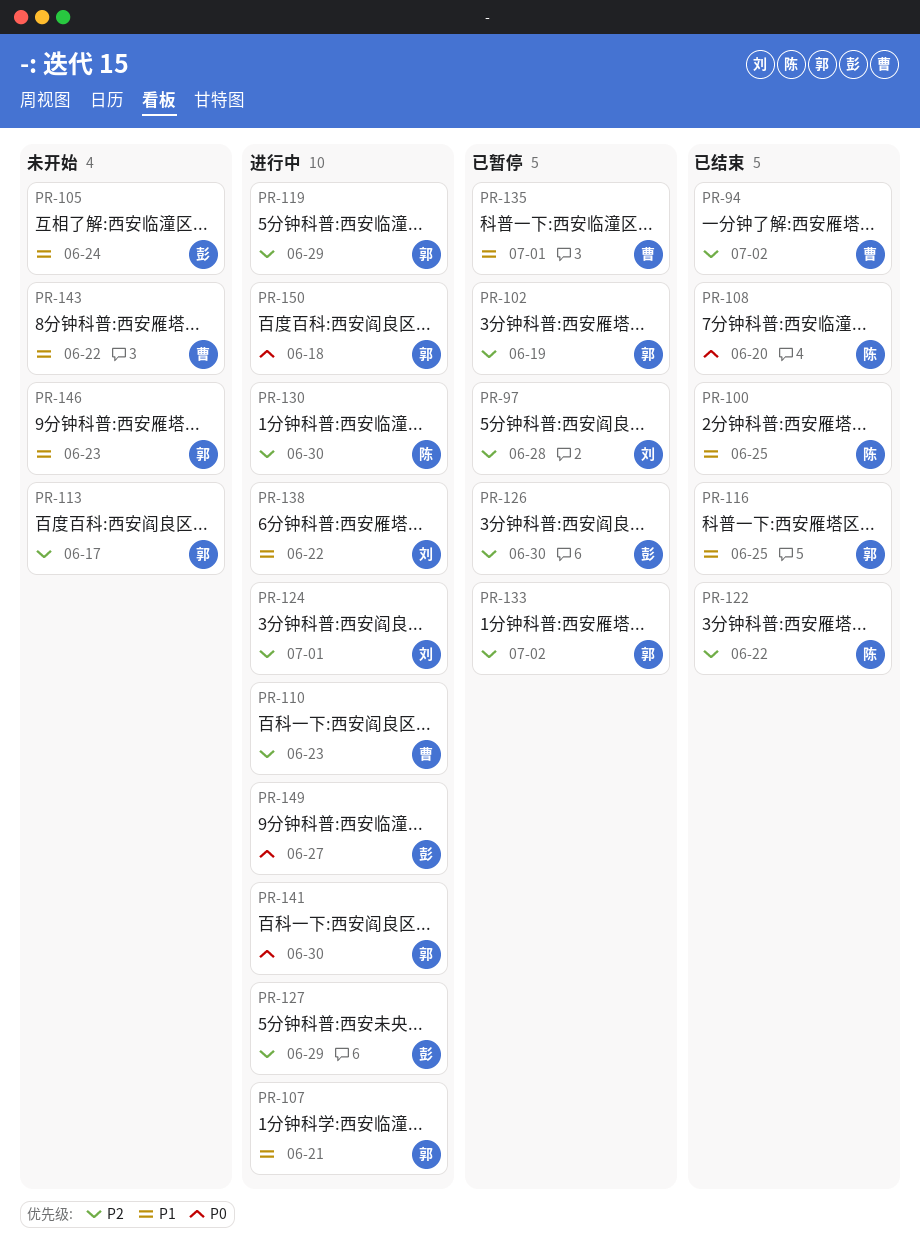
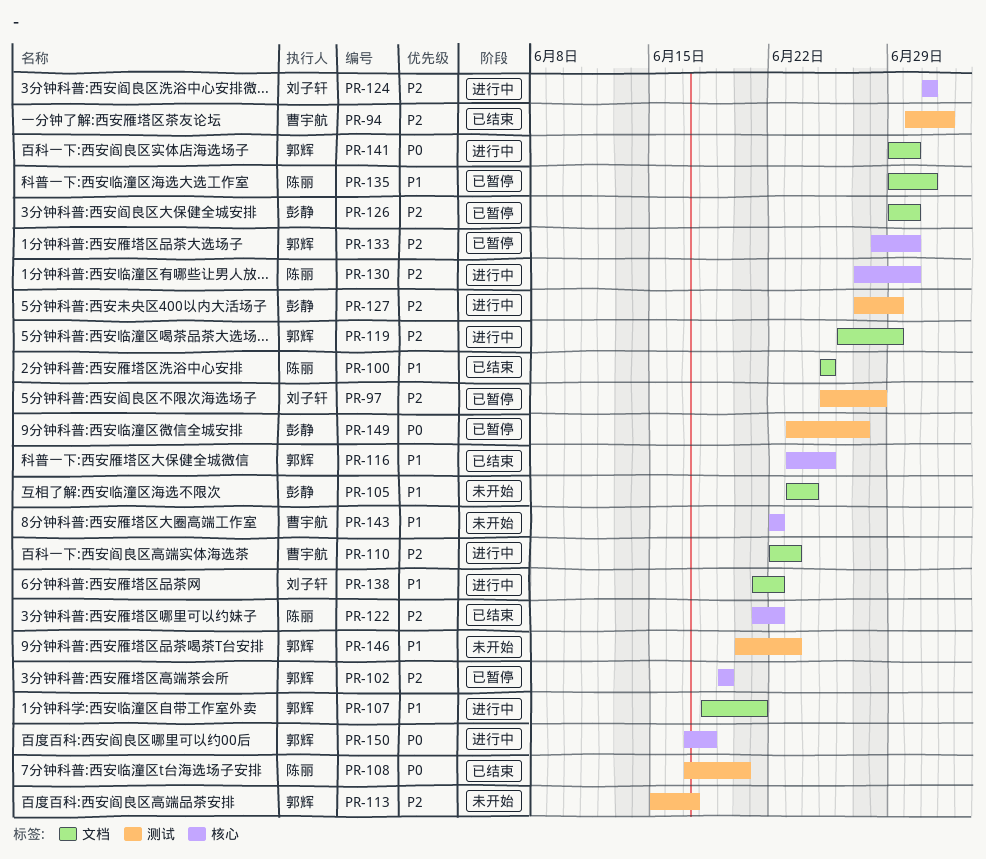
PR-133, due: Jul 2 -> Jun 30
PR-135, owner: 曹宇航 -> 陈丽
PR-149, status: 进行中 -> 已暂停

